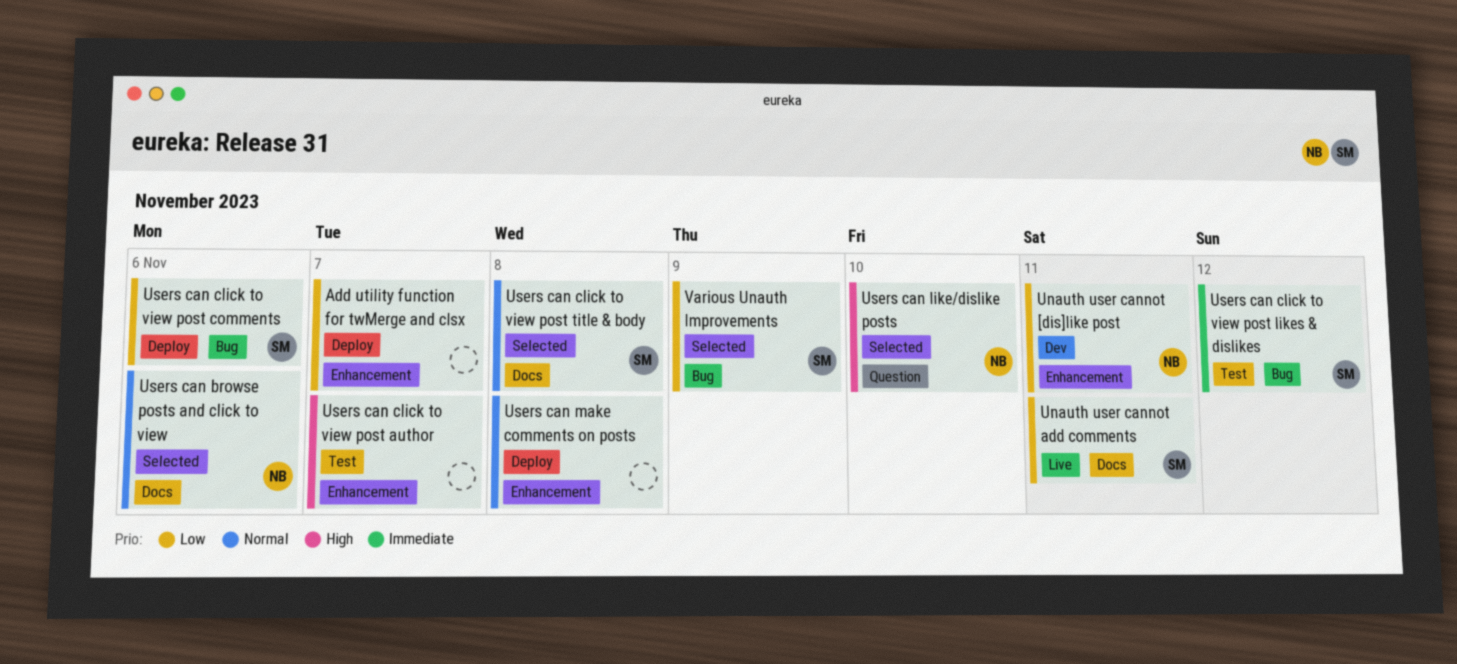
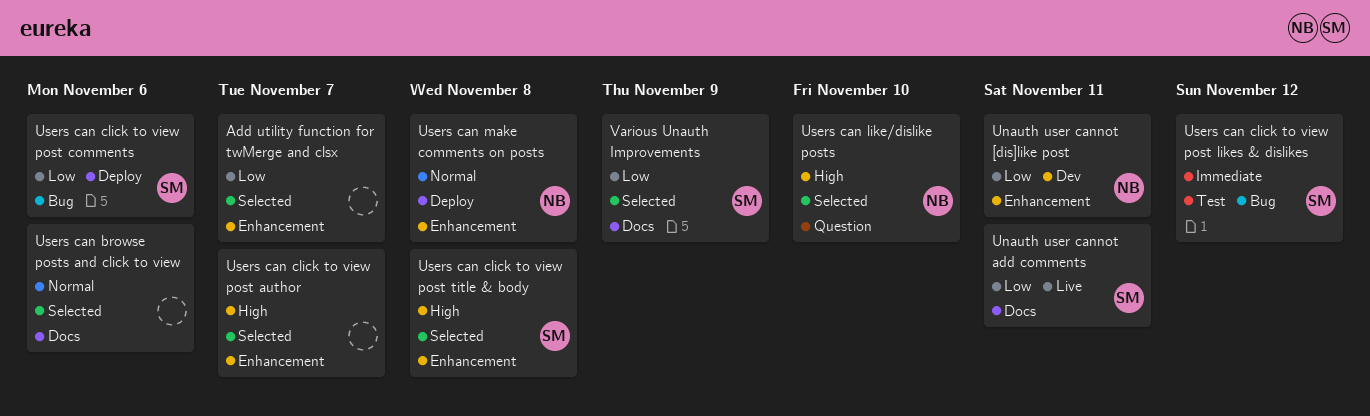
Add utility function for twMerge and clsx, status: Deploy -> Selected
Users can browse posts and click to view, owner: NB -> none
Users can click to view post author, status: Test -> Selected
Users can click to view post title & body, priority: Normal -> High
Users can click to view post title & body, label: Docs -> Enhancement
Users can make comments on posts, owner: none -> NB
Various Unauth Improvements, label: Bug -> Docs

